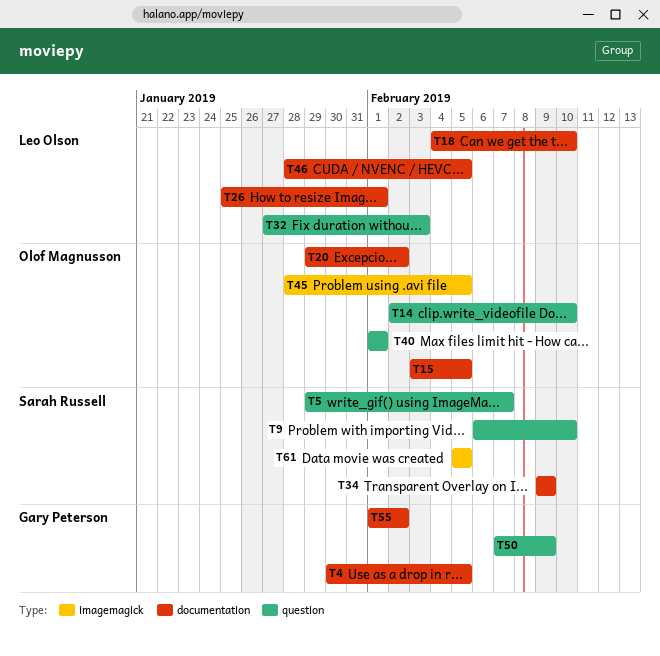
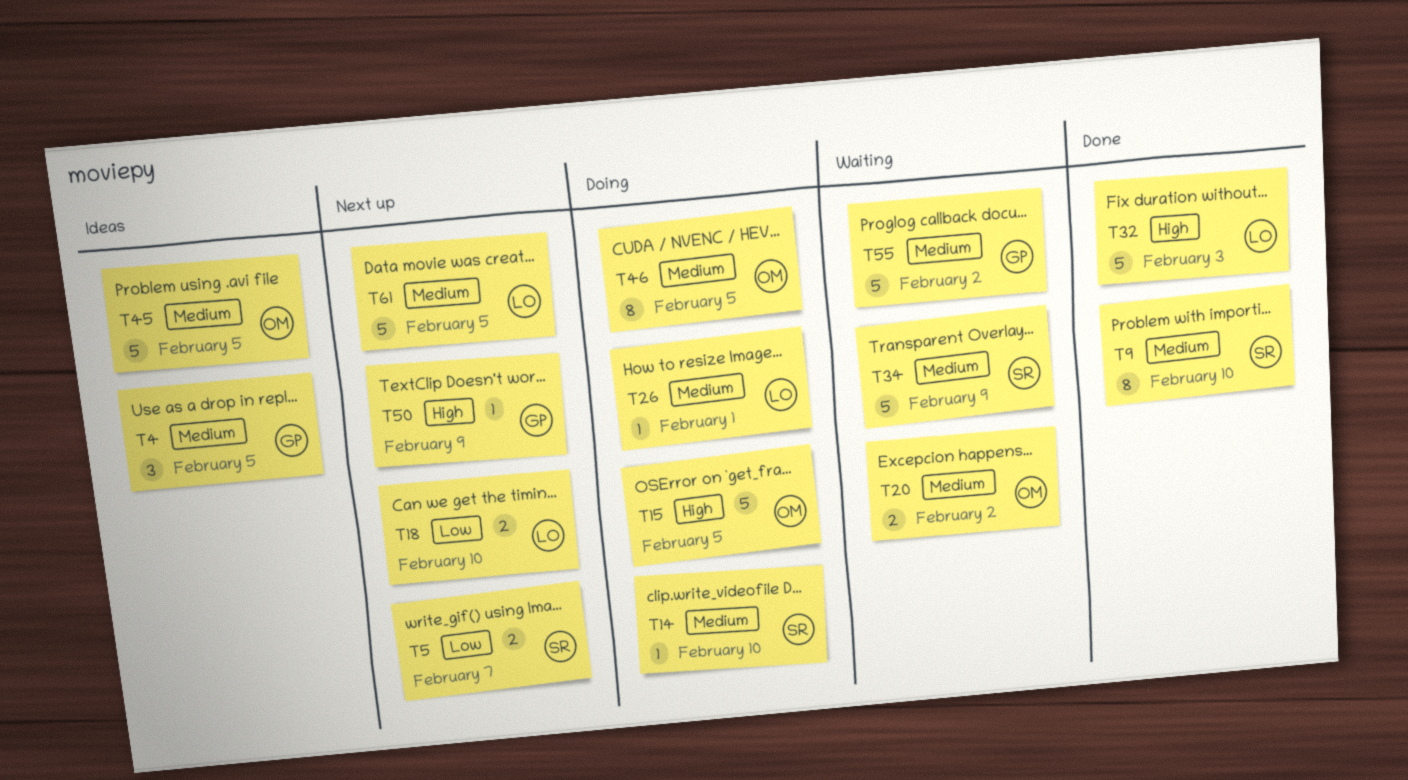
T14, owner: Olof Magnusson -> Sarah Russell
T40: present -> none
T46, owner: Leo Olson -> Olof Magnusson
T61, owner: Sarah Russell -> Leo Olson

